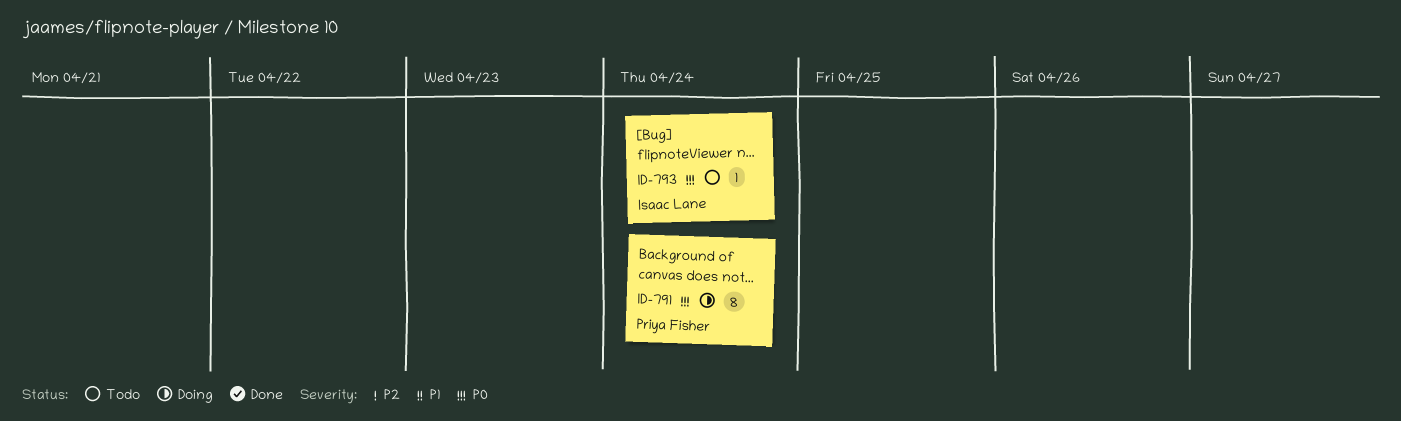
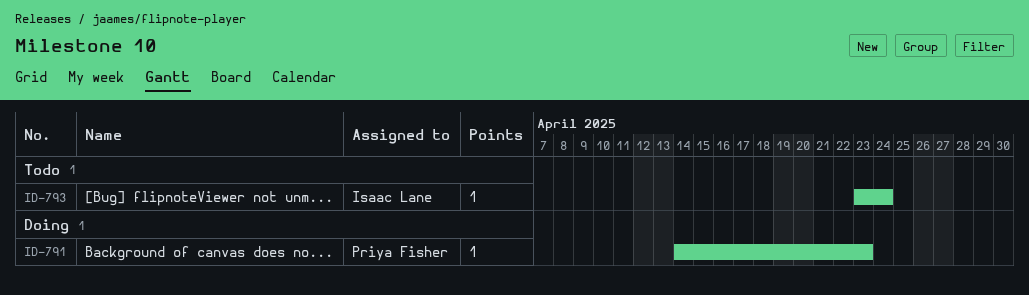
ID-791, estimate: 8 -> 1
ID-791, due: Apr 24 -> Apr 23

